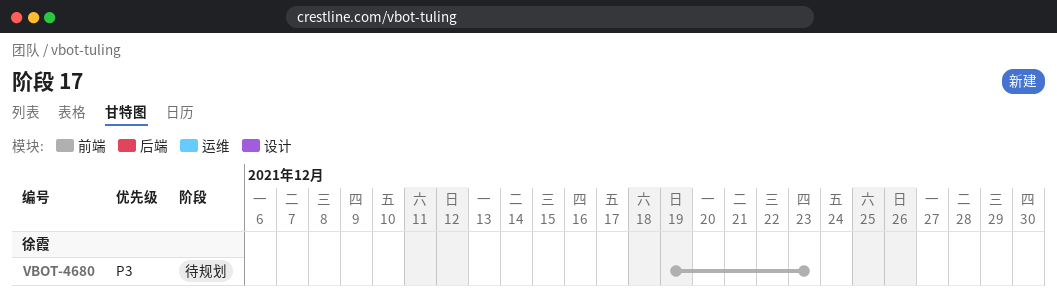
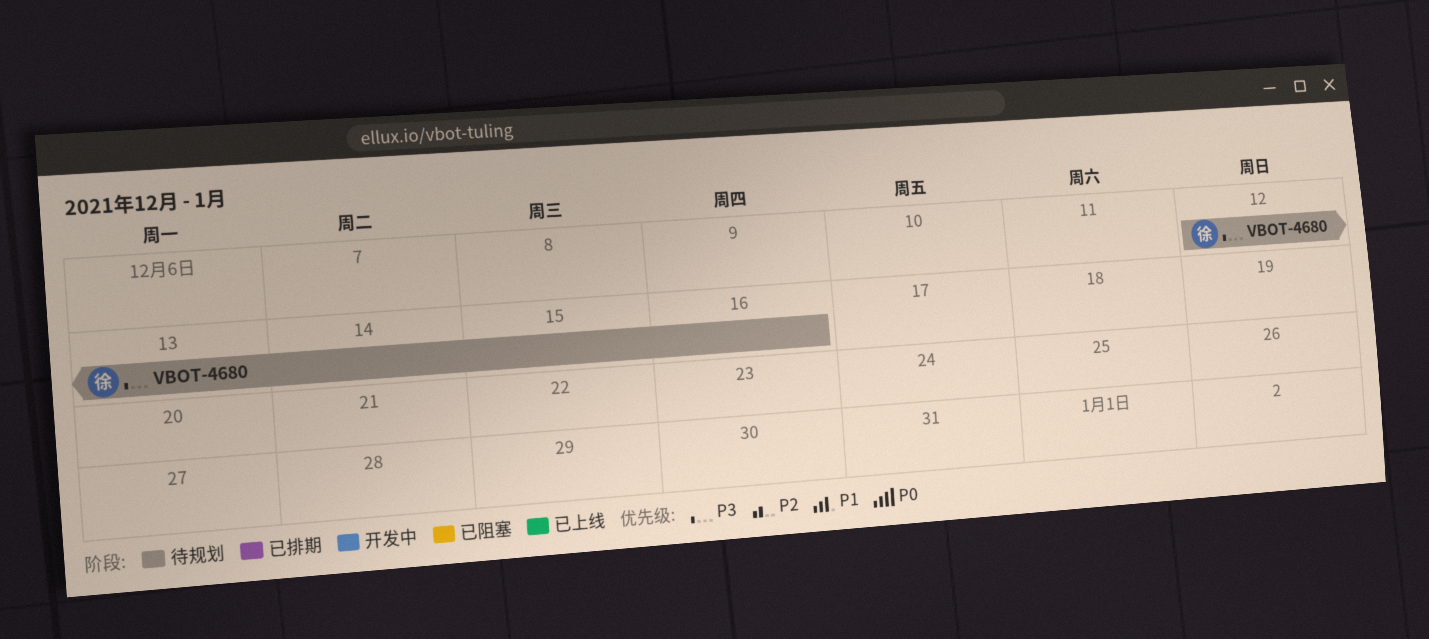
VBOT-4680, start: Dec 19 -> Dec 12
VBOT-4680, due: Dec 23 -> Dec 16

